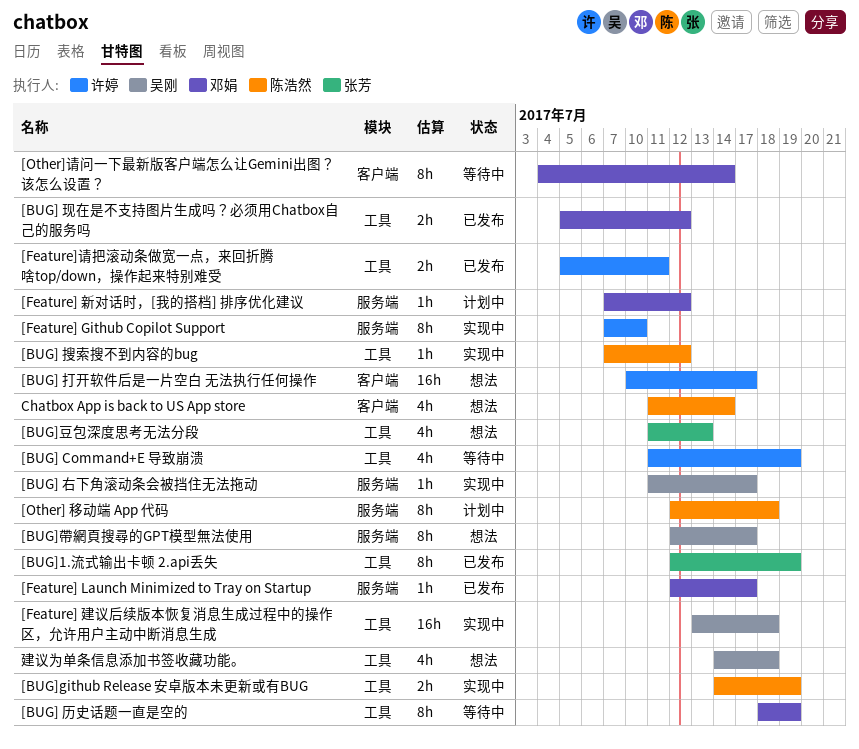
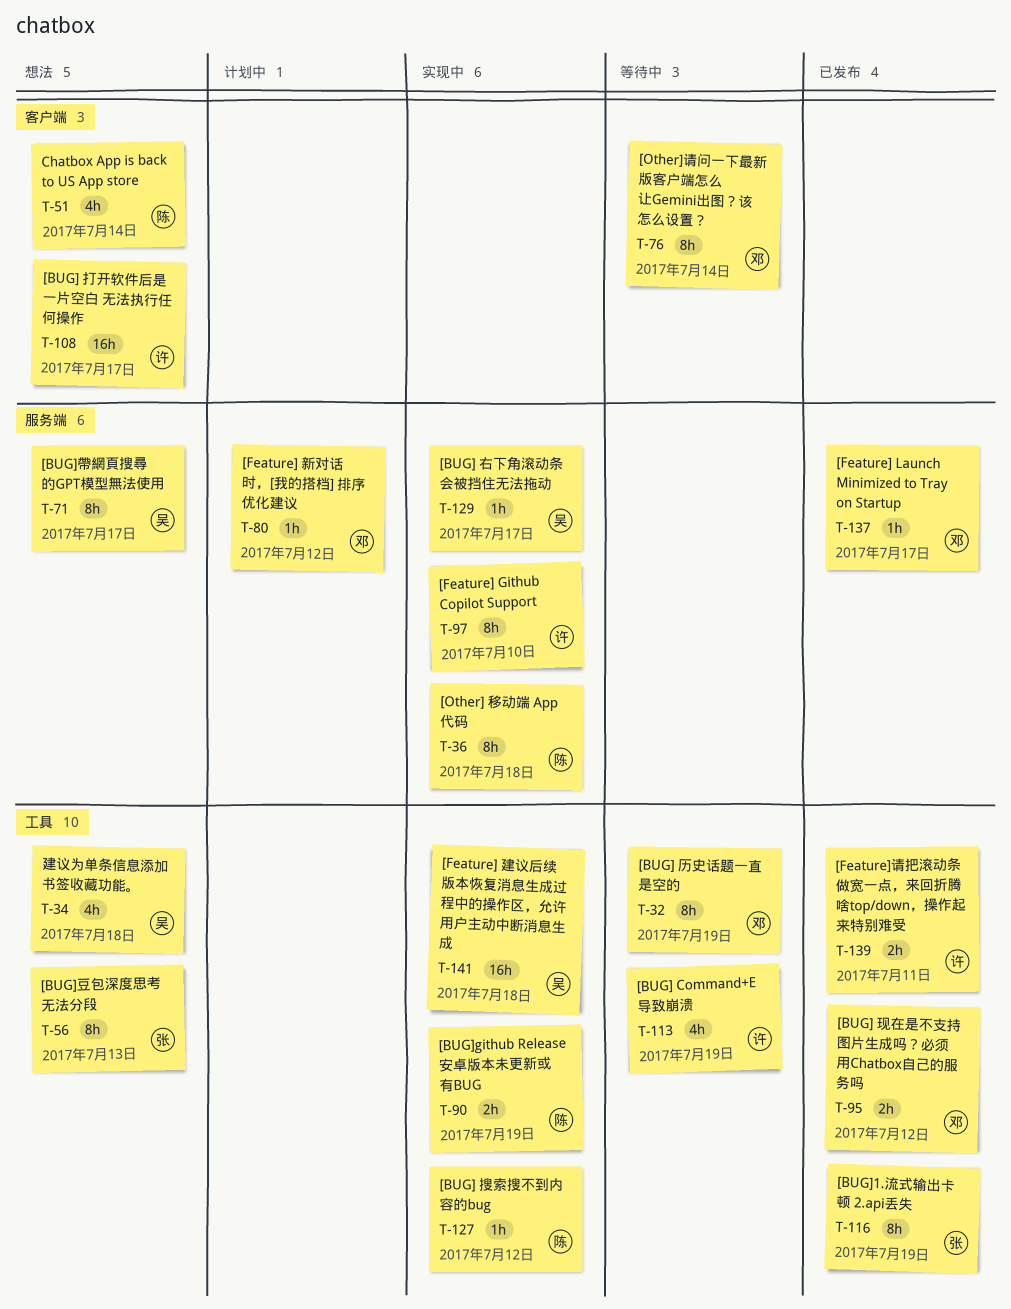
[BUG]豆包深度思考无法分段, estimate: 4h -> 8h
[Other] 移动端 App 代码, status: 计划中 -> 实现中

